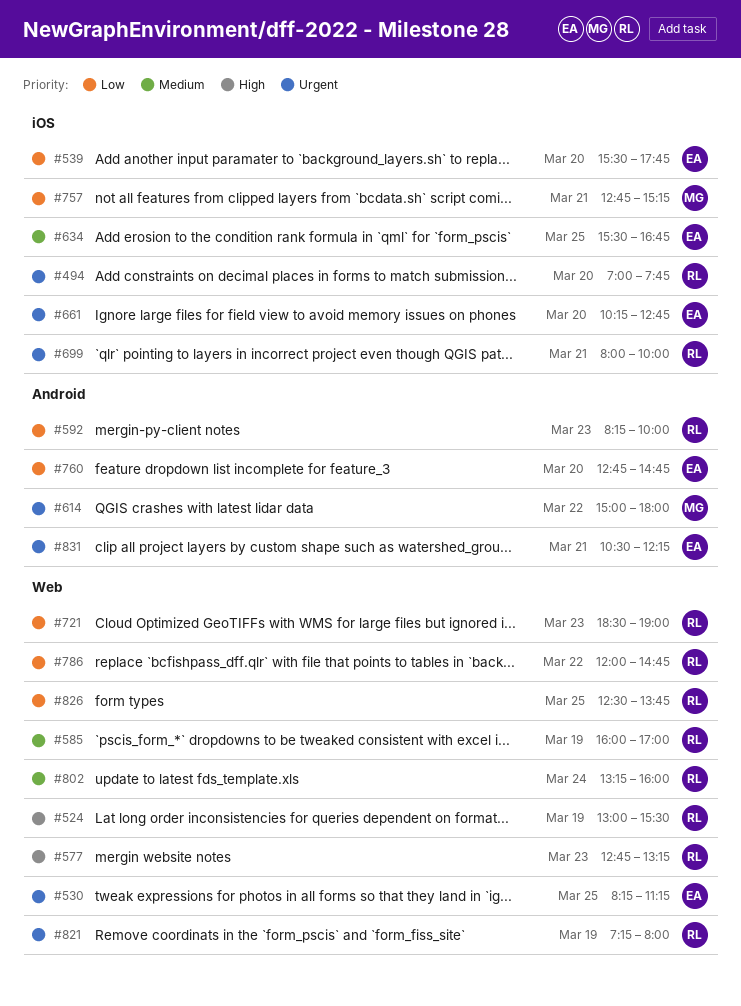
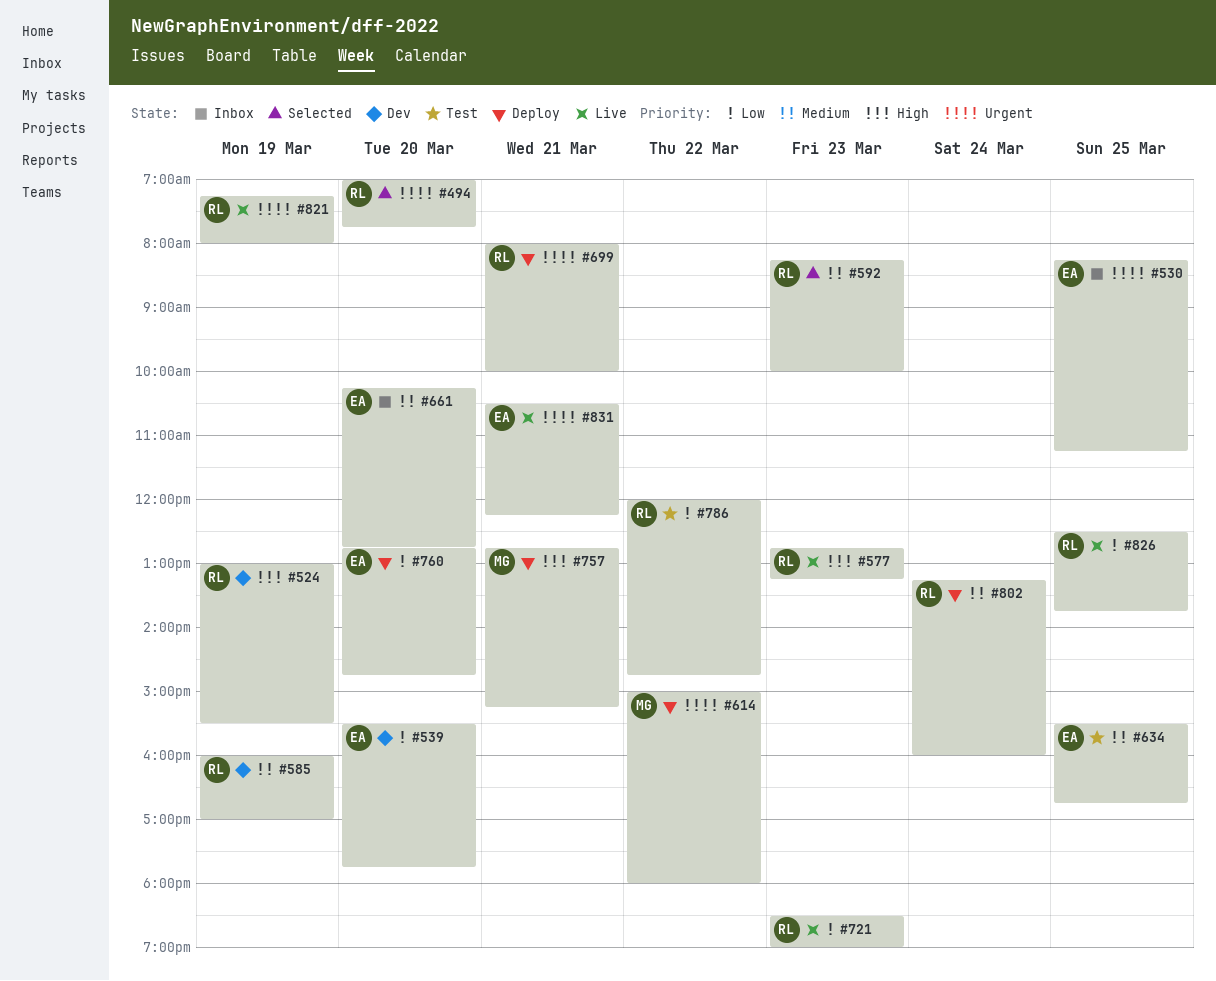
#592, priority: Low -> Medium
#661, priority: Urgent -> Medium
#757, priority: Low -> High

